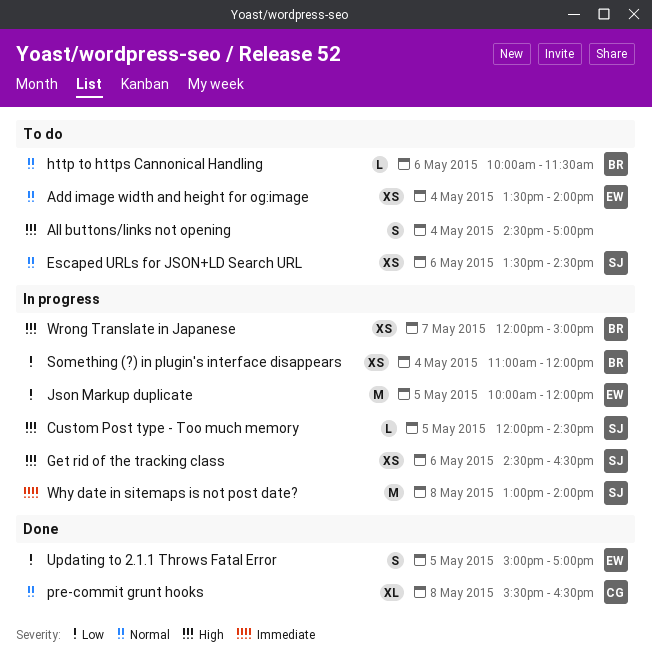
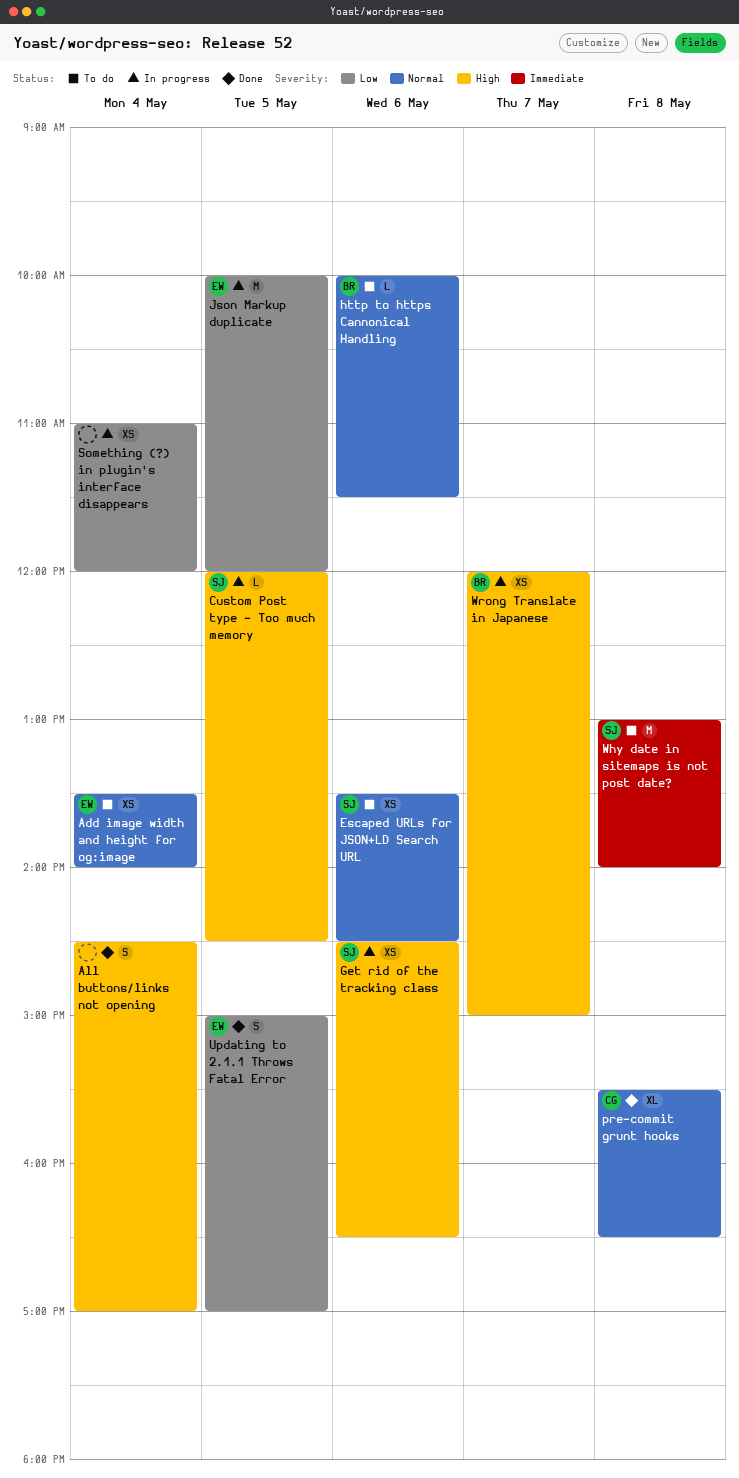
All buttons/links not opening, status: To do -> Done
Something (?) in plugin's interface disappears, owner: BR -> none
Why date in sitemaps is not post date?, status: In progress -> To do

